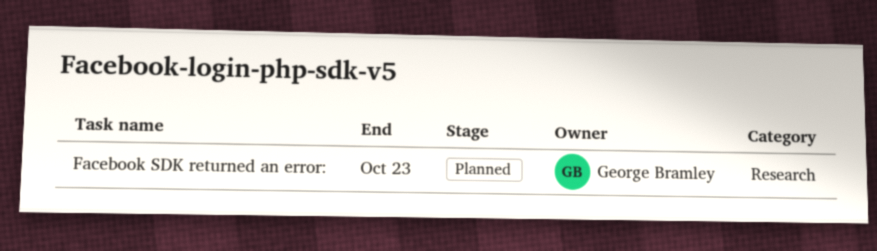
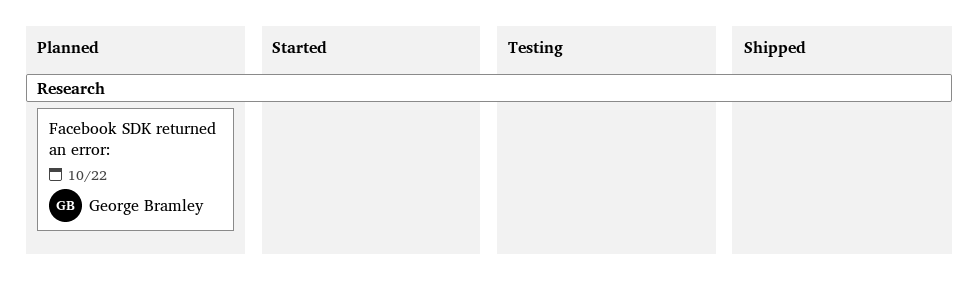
Facebook SDK returned an error:, due: Oct 23 -> Oct 22

